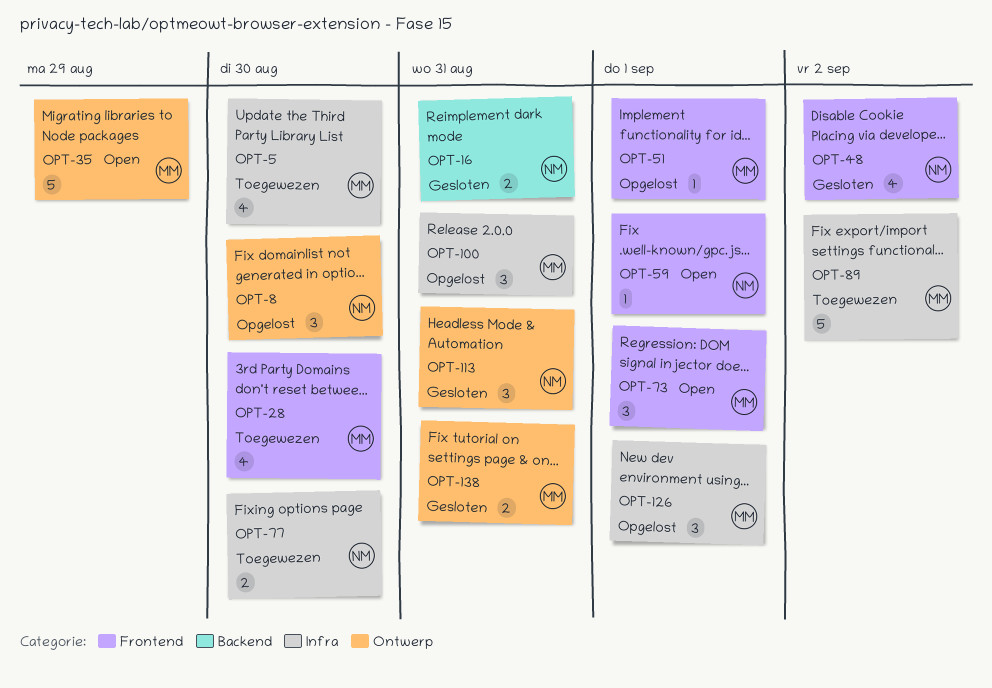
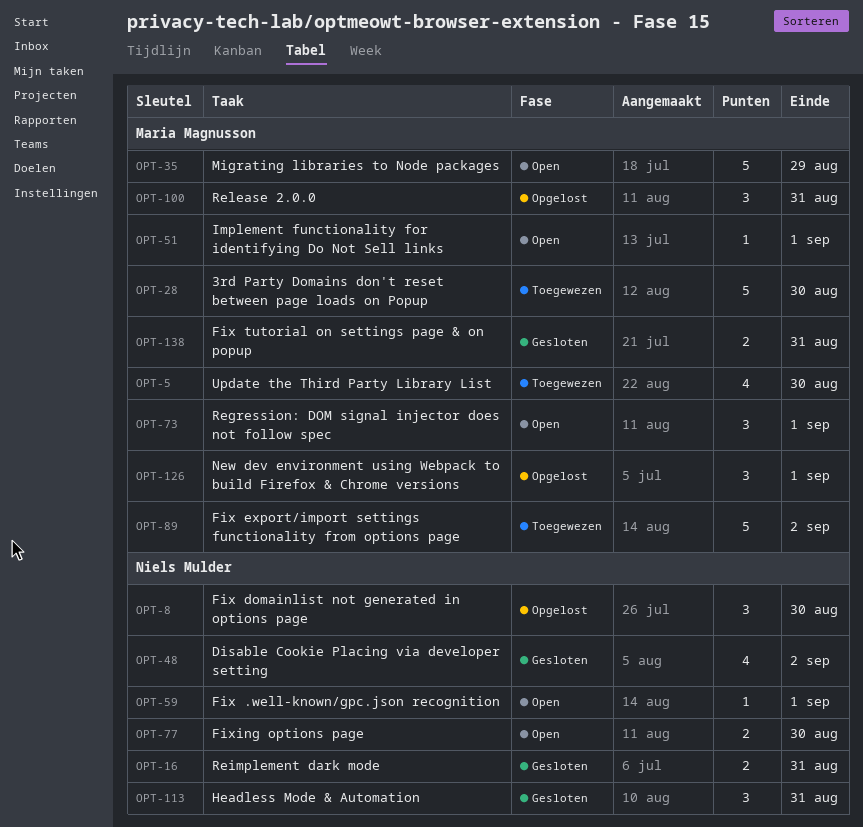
OPT-28, estimate: 4 -> 5
OPT-51, status: Opgelost -> Open
OPT-77, status: Toegewezen -> Open

